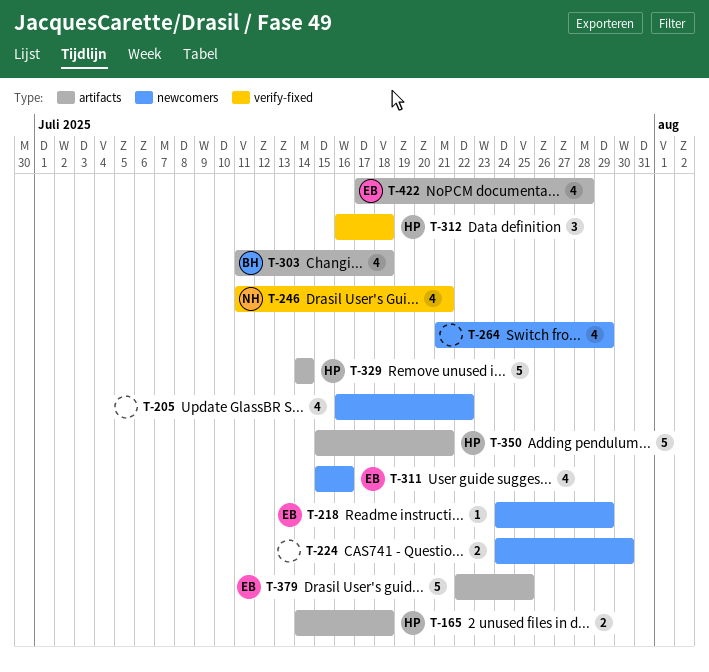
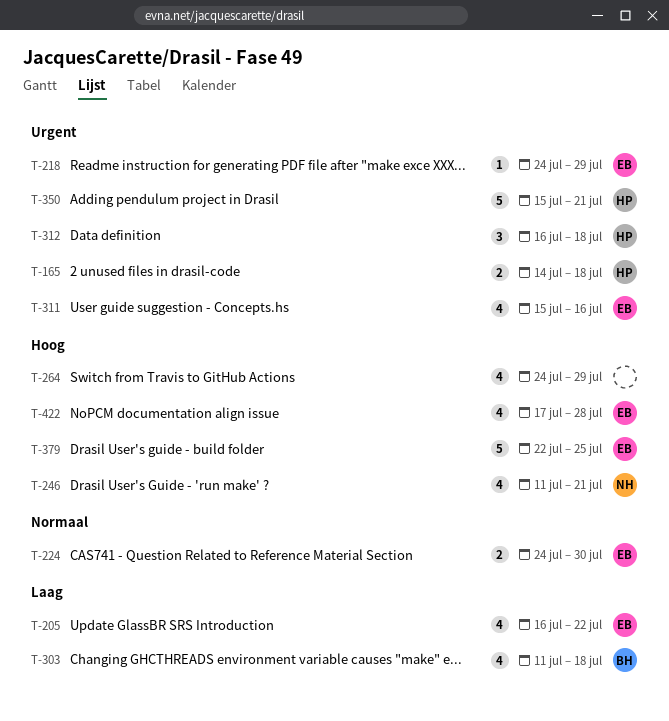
T-205, owner: none -> EB
T-224, owner: none -> EB
T-264, start: Jul 21 -> Jul 24
T-329: present -> none

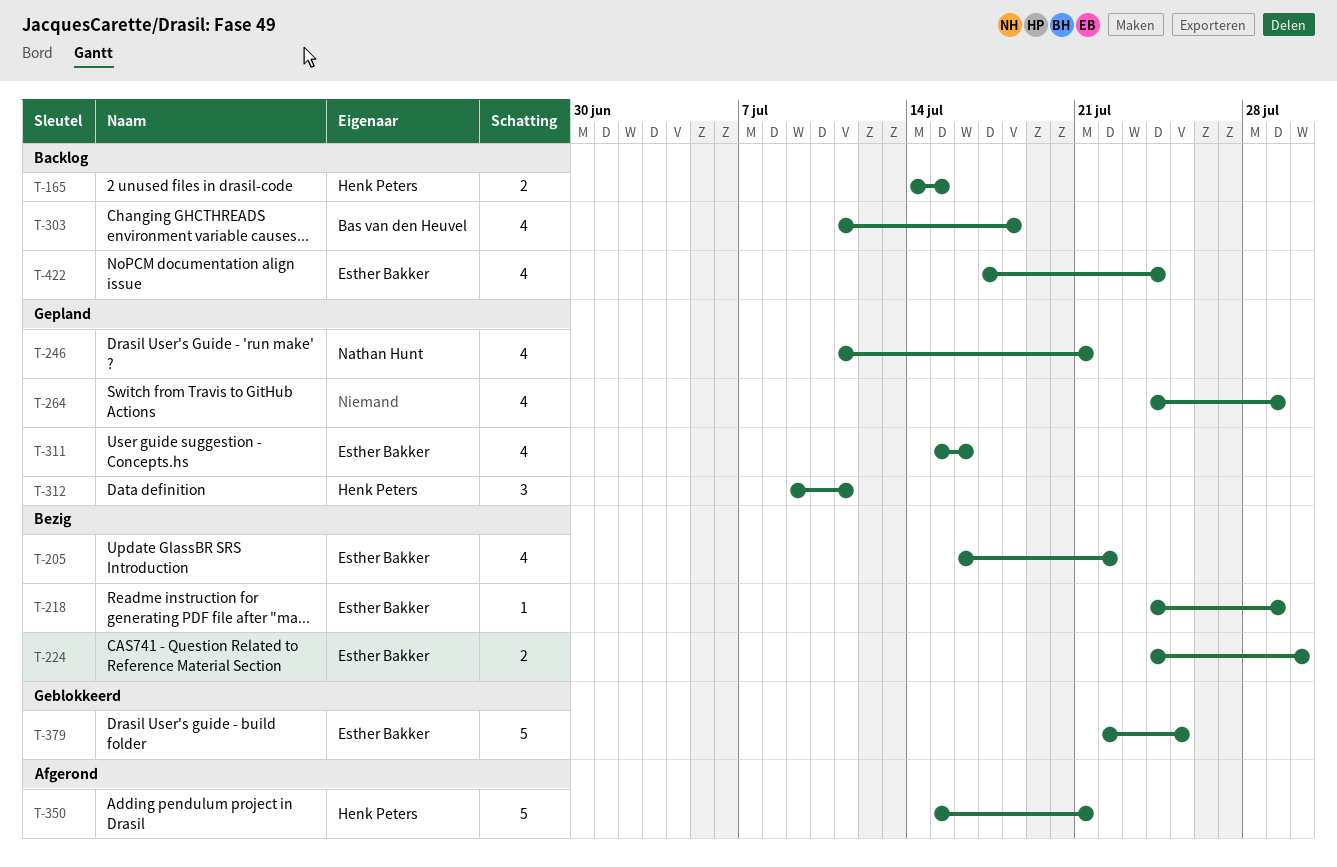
T-165, due: Jul 18 -> Jul 15
T-312, start: Jul 16 -> Jul 9
T-312, due: Jul 18 -> Jul 11
T-422, due: Jul 28 -> Jul 24

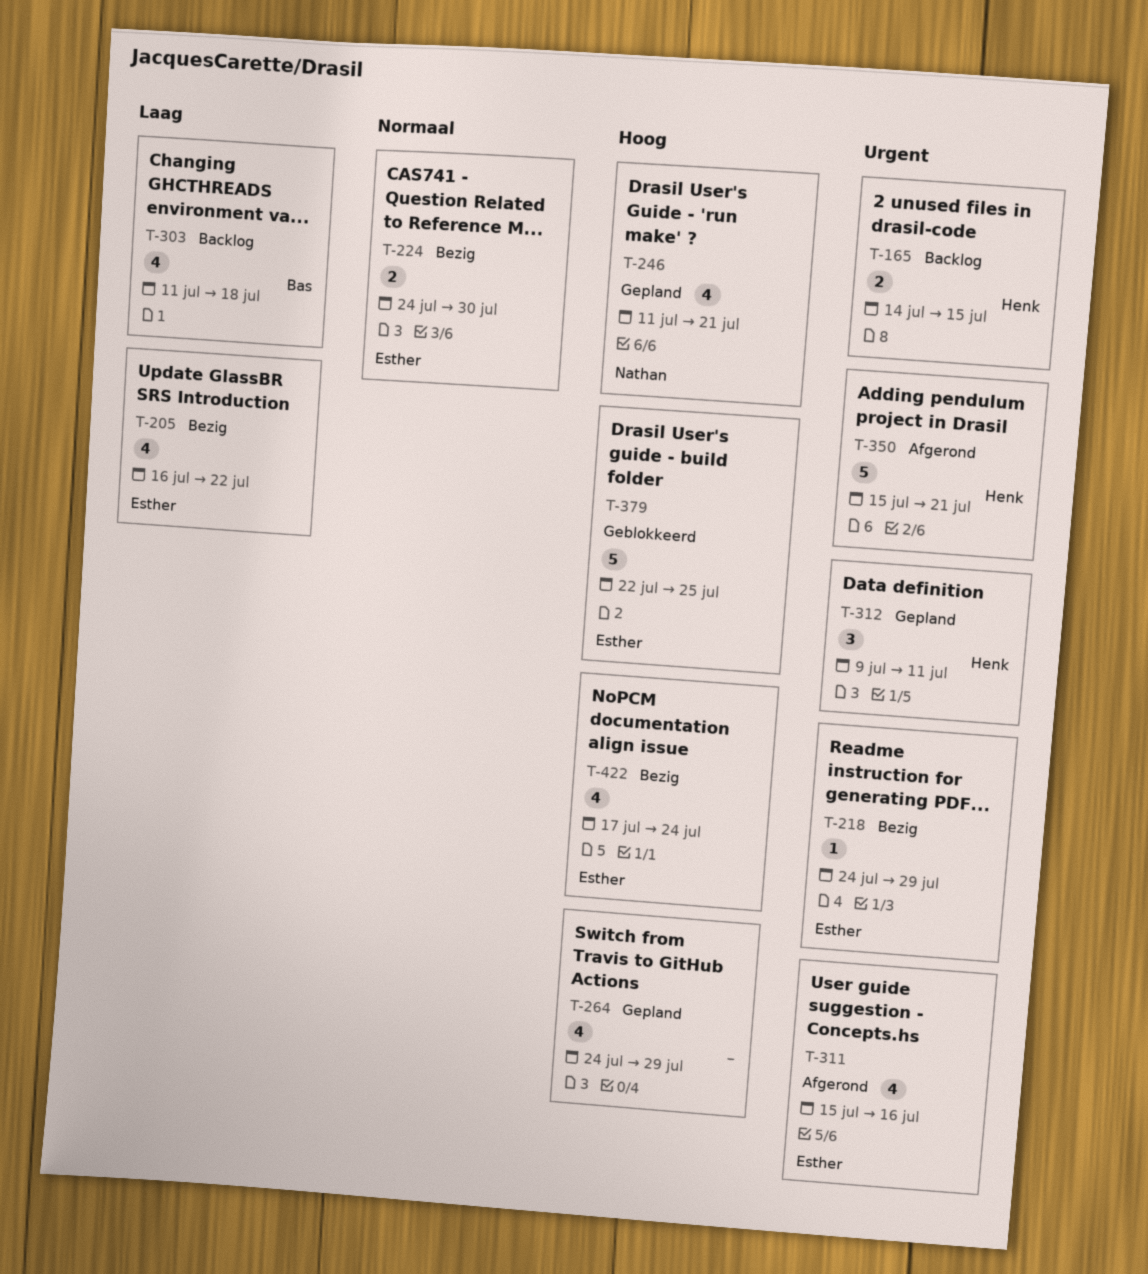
T-311, status: Gepland -> Afgerond
T-422, status: Backlog -> Bezig

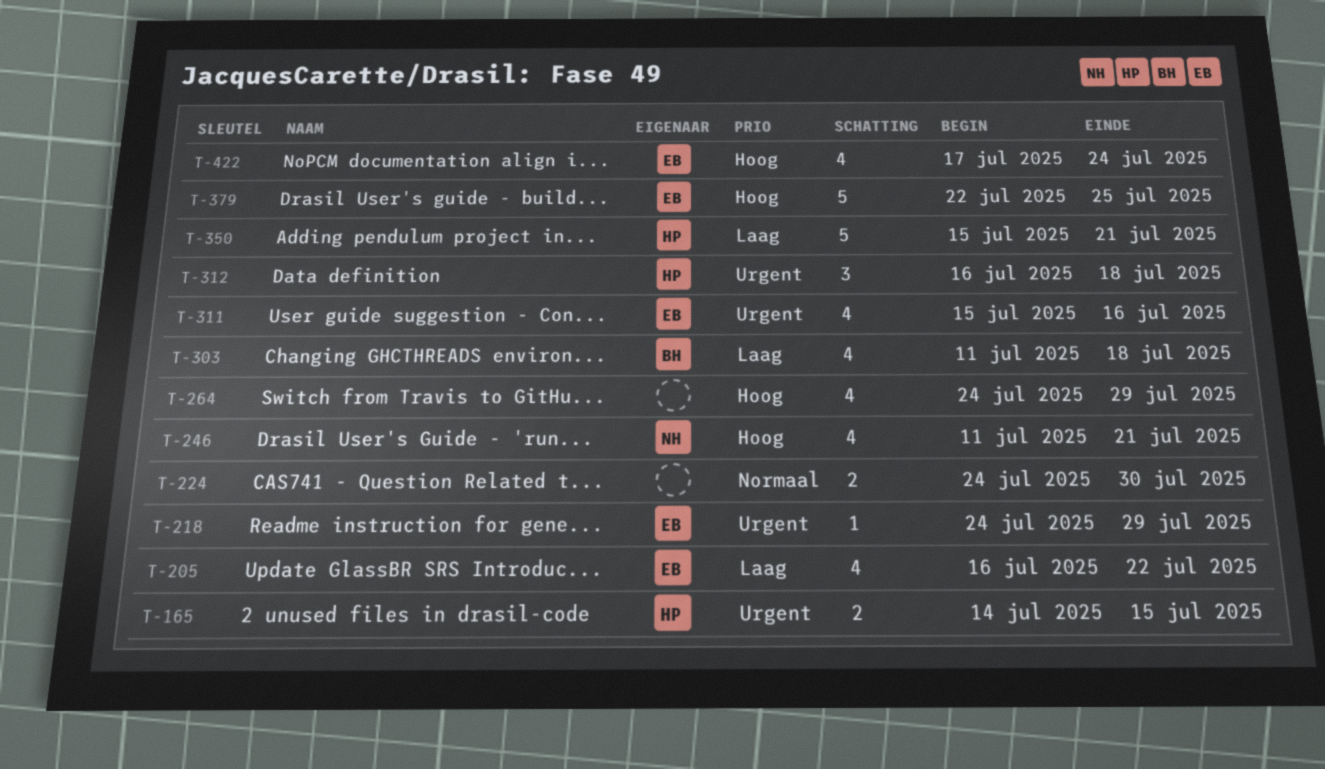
T-224, owner: Esther -> none
T-312, start: Jul 9 -> Jul 16
T-312, due: Jul 11 -> Jul 18
T-350, priority: Urgent -> Laag

